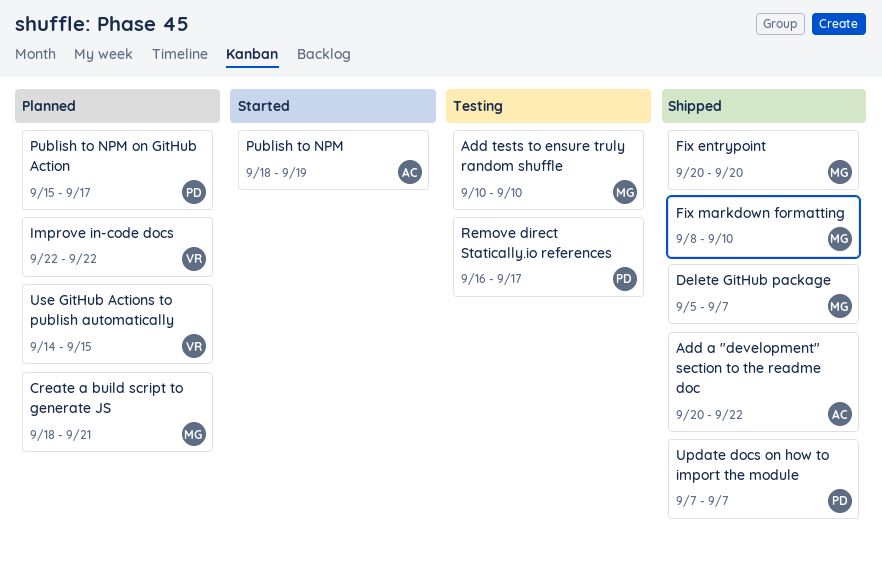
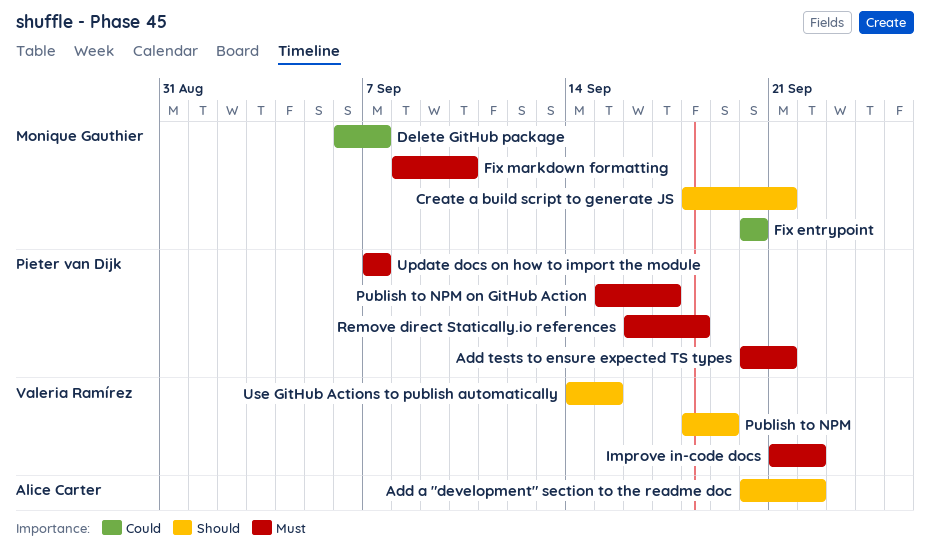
Add tests to ensure expected TS types: none -> present
Add tests to ensure truly random shuffle: present -> none
Delete GitHub package, start: Sep 5 -> Sep 6
Improve in-code docs, start: Sep 22 -> Sep 21
Publish to NPM, owner: Alice Carter -> Valeria Ramírez
Remove direct Statically.io references, due: Sep 17 -> Sep 18

